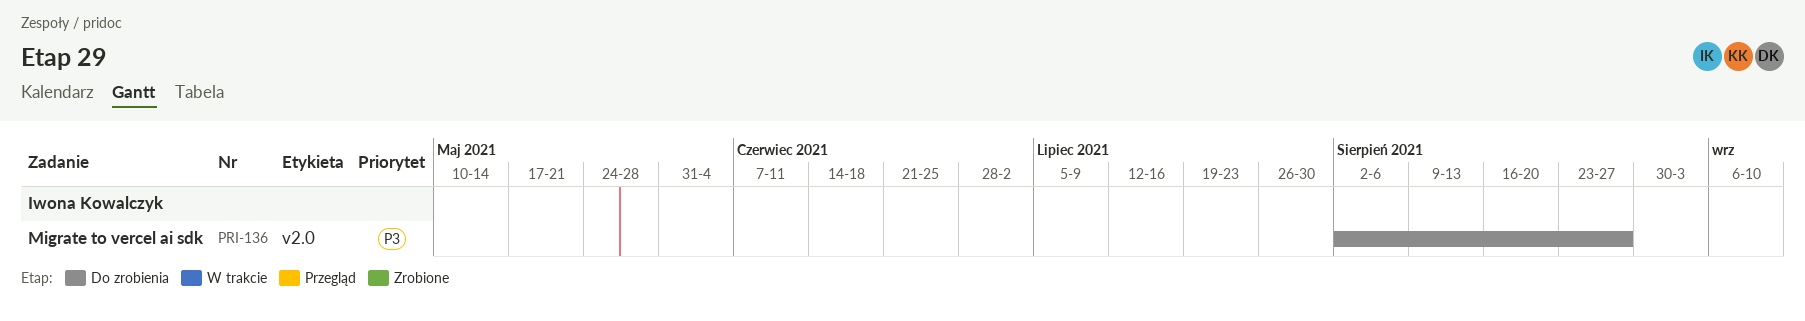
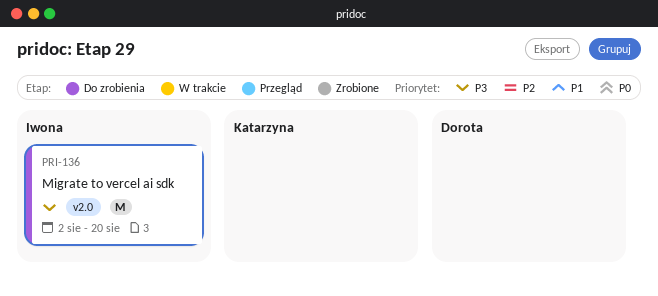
PRI-136, due: Aug 27 -> Aug 20

